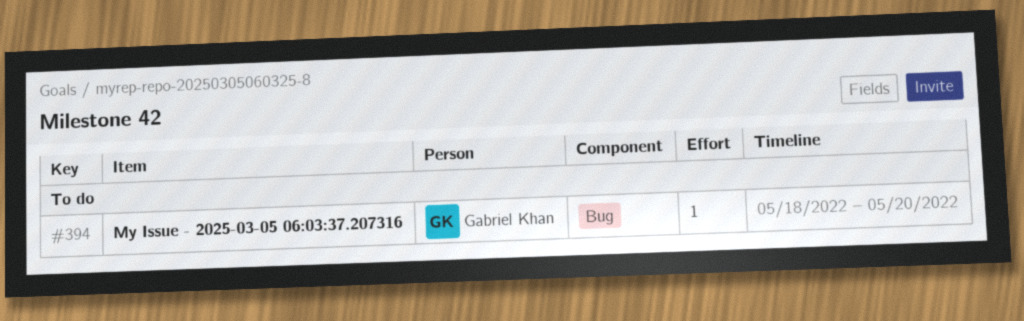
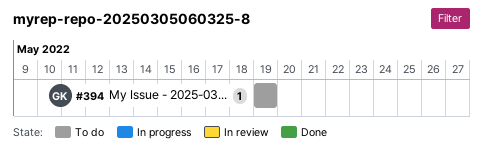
#394, start: May 18 -> May 19
#394, due: May 20 -> May 19

